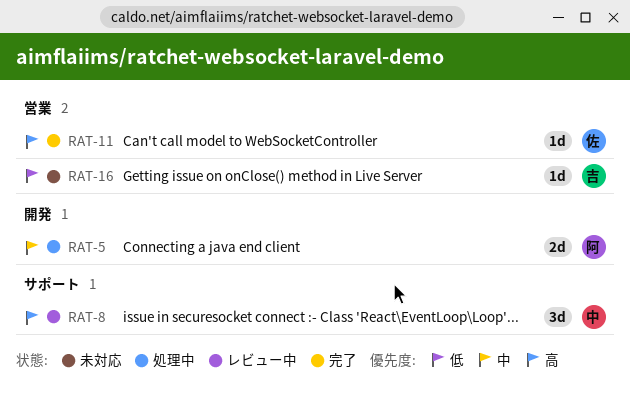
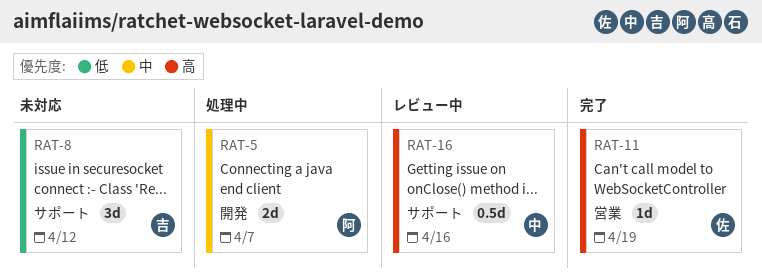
RAT-8, status: レビュー中 -> 未対応
RAT-8, owner: 中 -> 吉
RAT-8, priority: 高 -> 低
RAT-16, status: 未対応 -> レビュー中
RAT-16, owner: 吉 -> 中
RAT-16, priority: 低 -> 高
RAT-16, label: 営業 -> サポート
RAT-16, estimate: 1d -> 0.5d

